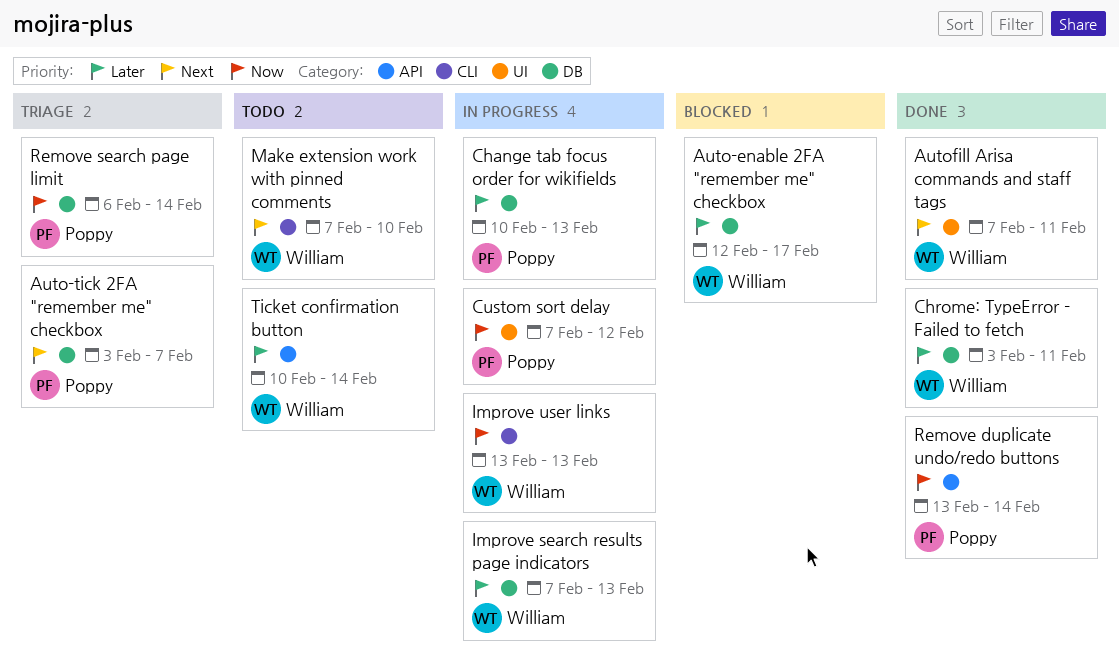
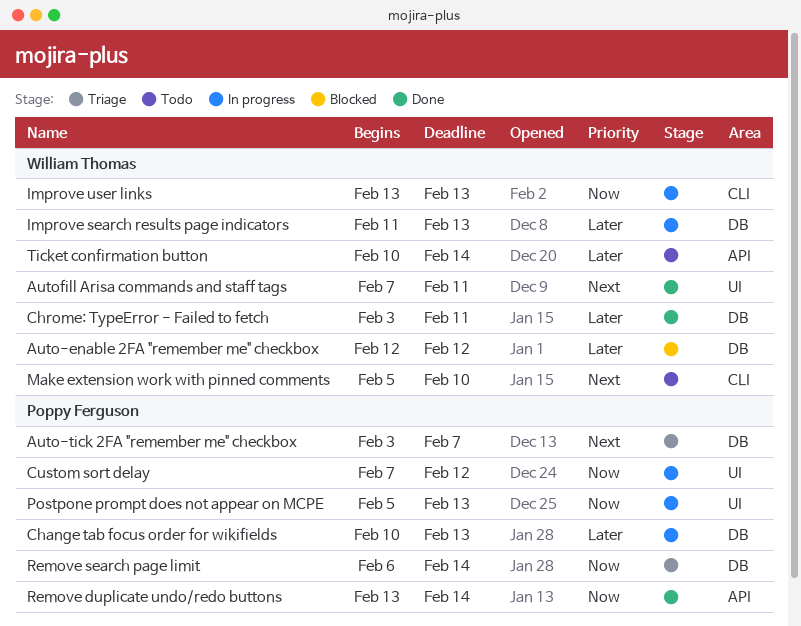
Auto-enable 2FA "remember me" checkbox, due: Feb 17 -> Feb 12
Improve search results page indicators, start: Feb 7 -> Feb 11
Make extension work with pinned comments, start: Feb 7 -> Feb 5
Postpone prompt does not appear on MCPE: none -> present

